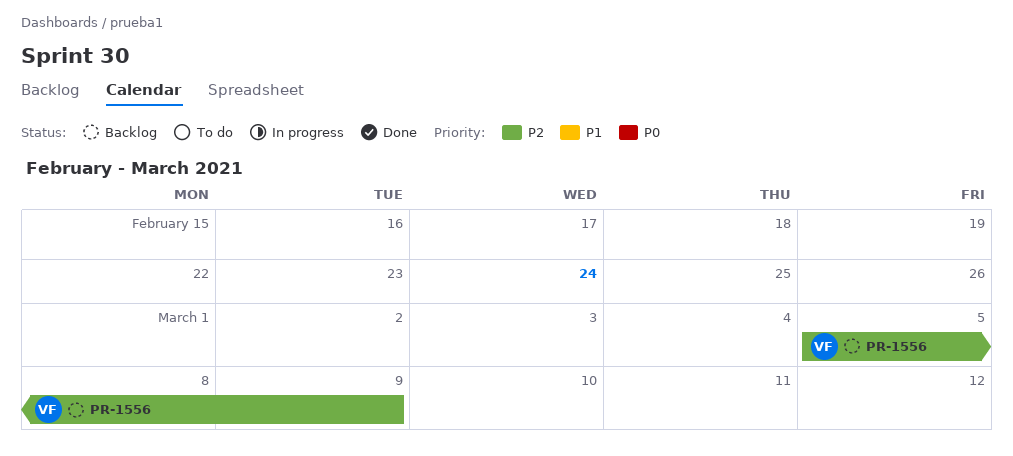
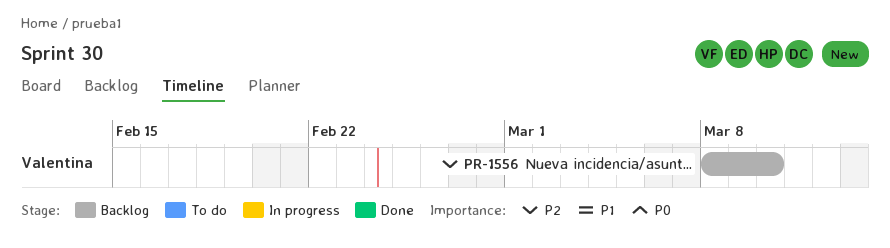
PR-1556, start: Mar 5 -> Mar 8
PR-1556, due: Mar 9 -> Mar 10

